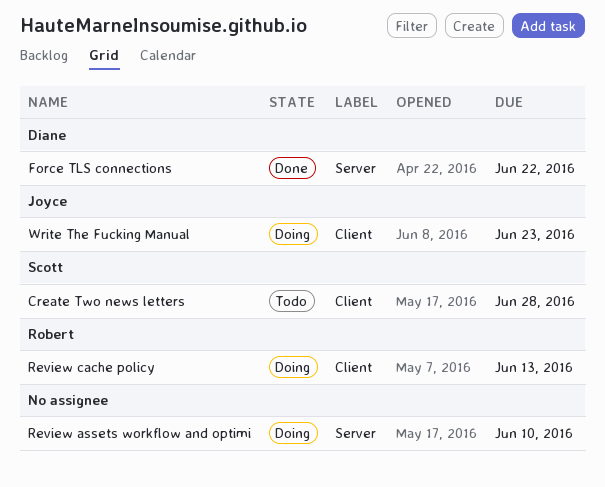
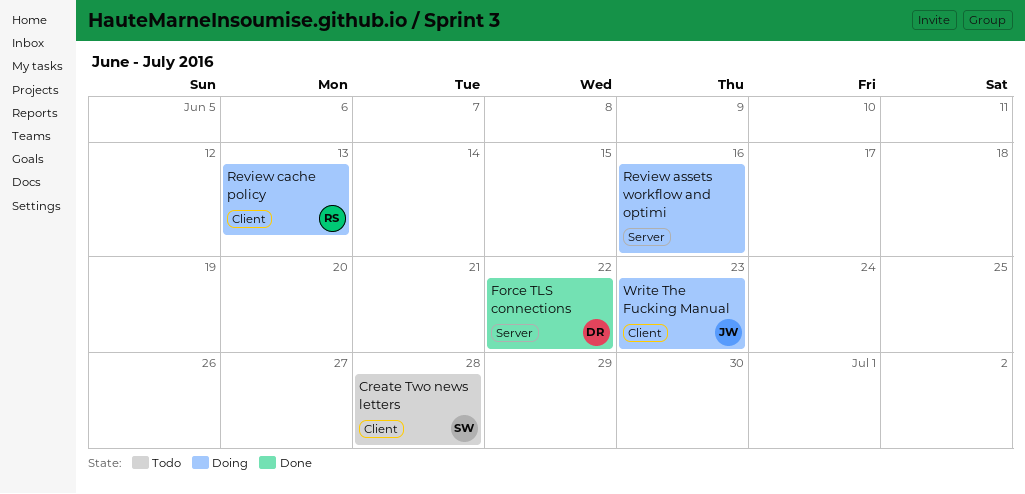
Review assets workflow and optimi, due: Jun 10 -> Jun 16

